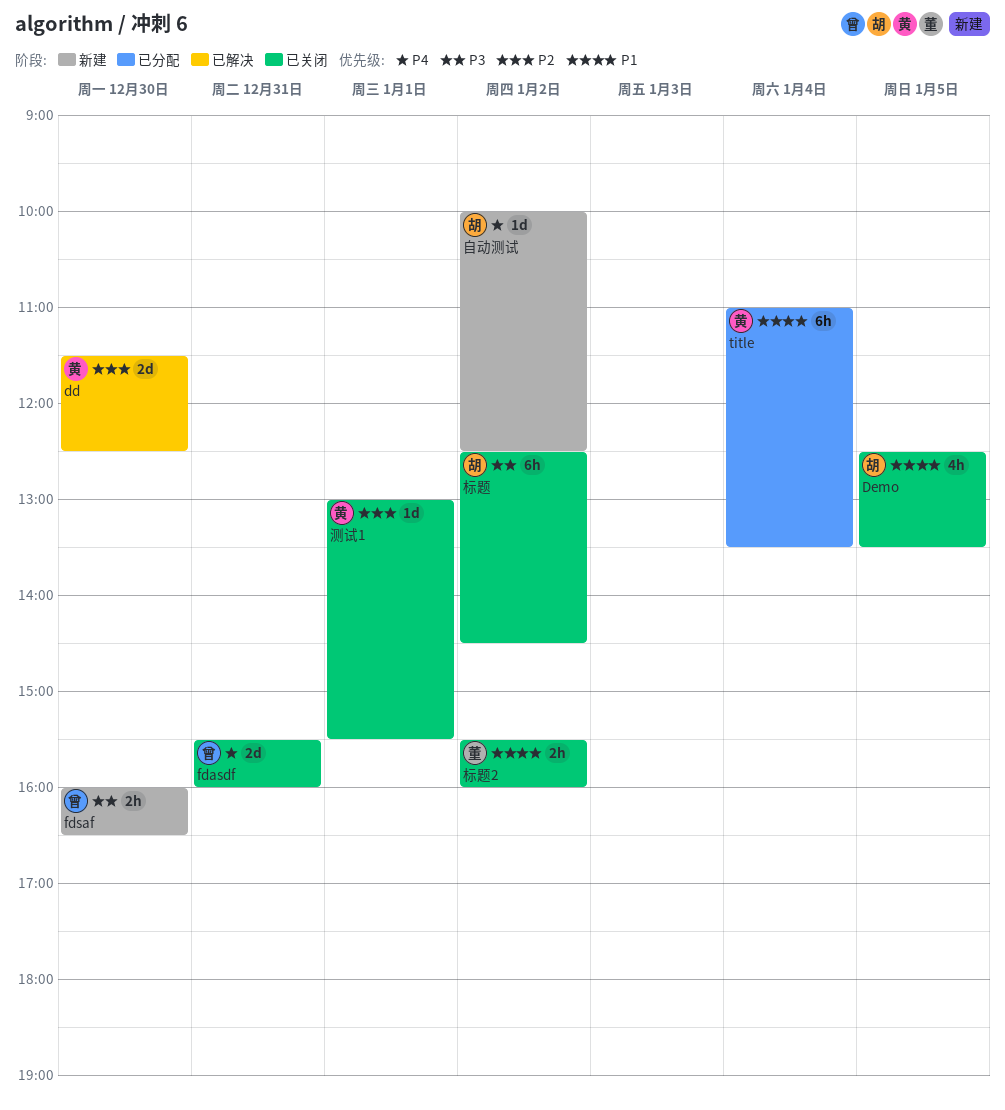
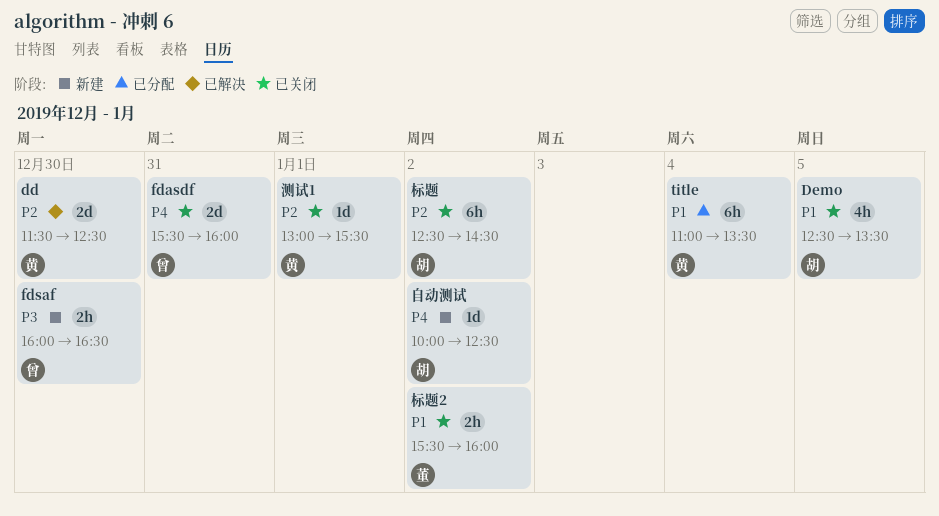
标题, priority: P3 -> P2

